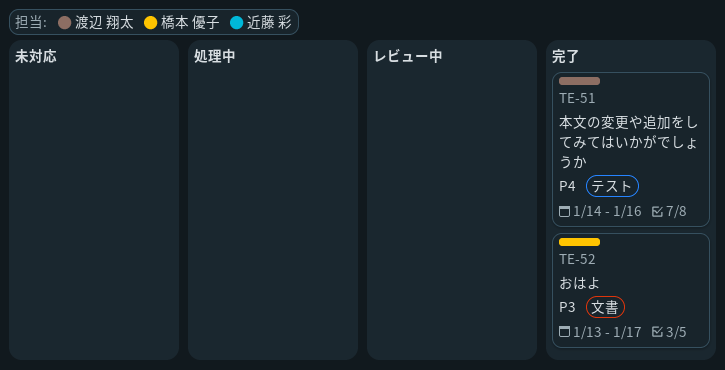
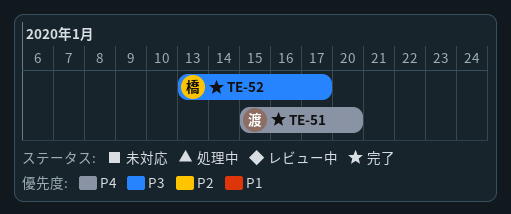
TE-51, start: Jan 14 -> Jan 15
TE-51, due: Jan 16 -> Jan 20

